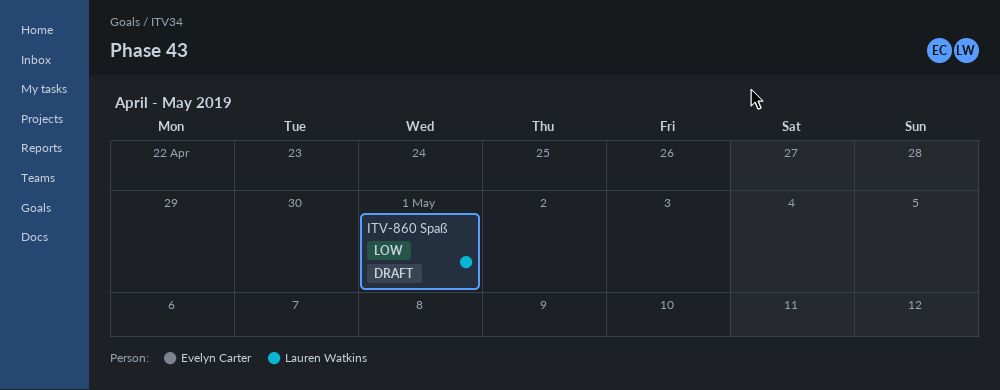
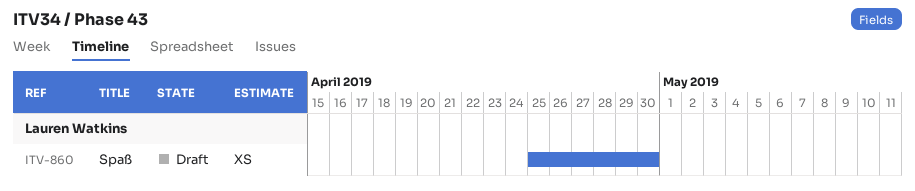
ITV-860, due: May 1 -> Apr 30

